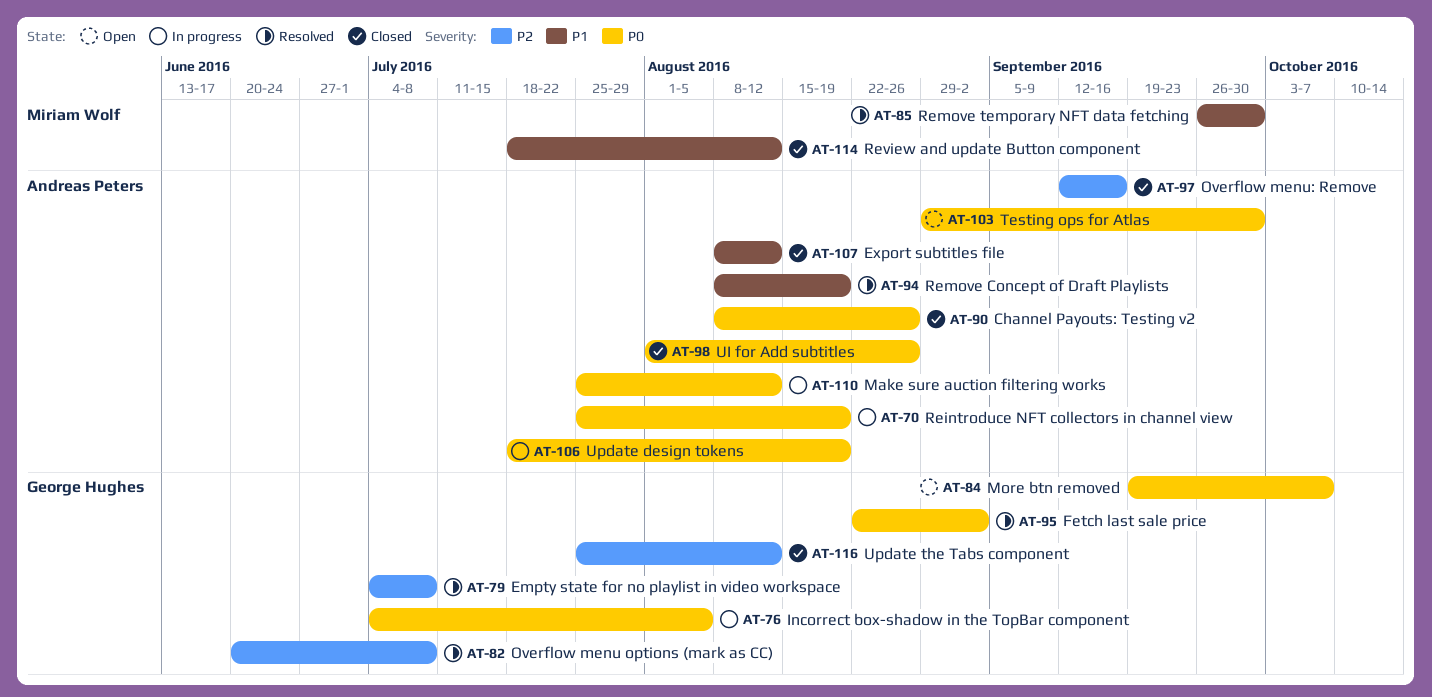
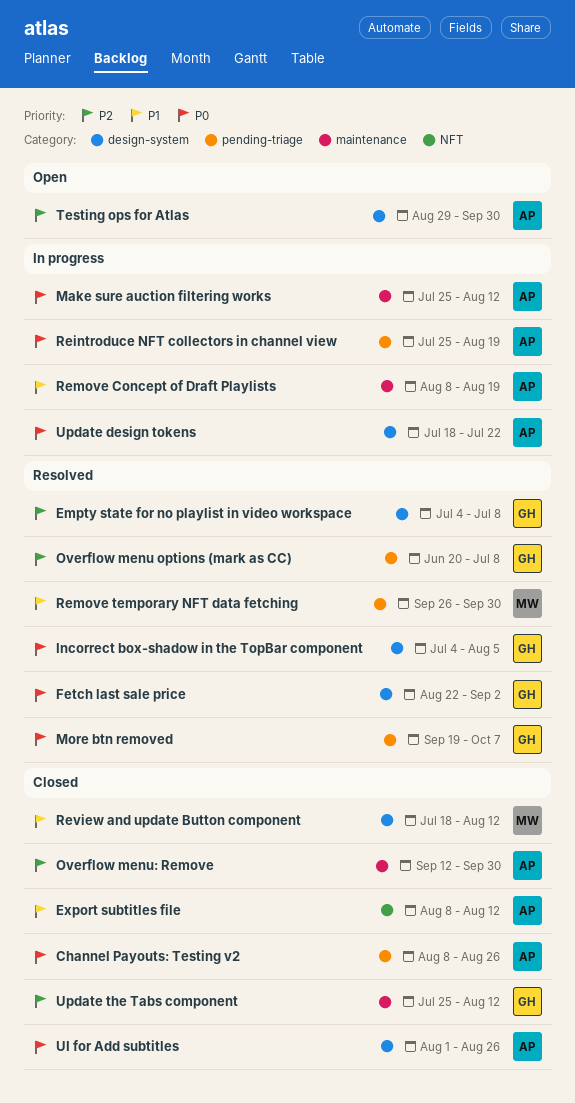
Incorrect box-shadow in the TopBar component, status: In progress -> Resolved
More btn removed, status: Open -> Resolved
Overflow menu: Remove, due: Sep 16 -> Sep 30
Remove Concept of Draft Playlists, status: Resolved -> In progress
Testing ops for Atlas, priority: P0 -> P2
Update design tokens, due: Aug 19 -> Jul 22

